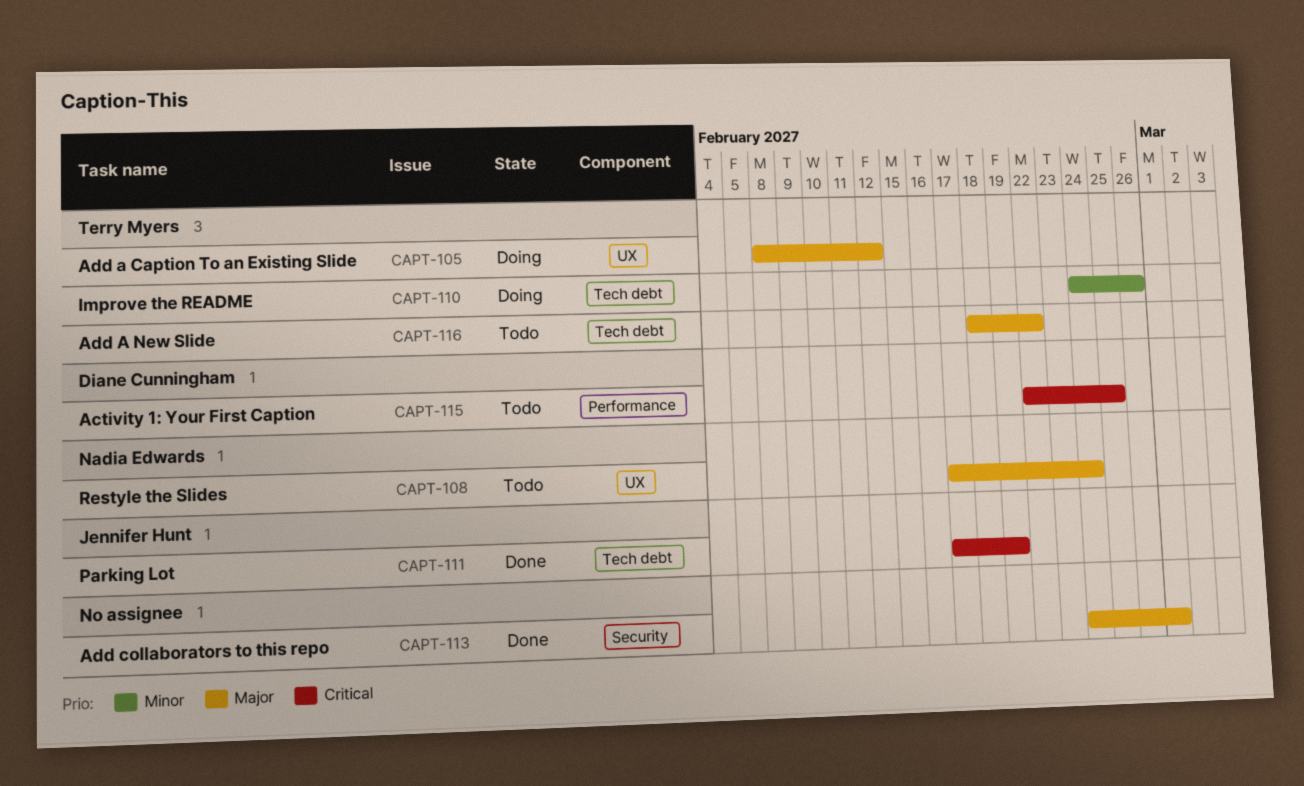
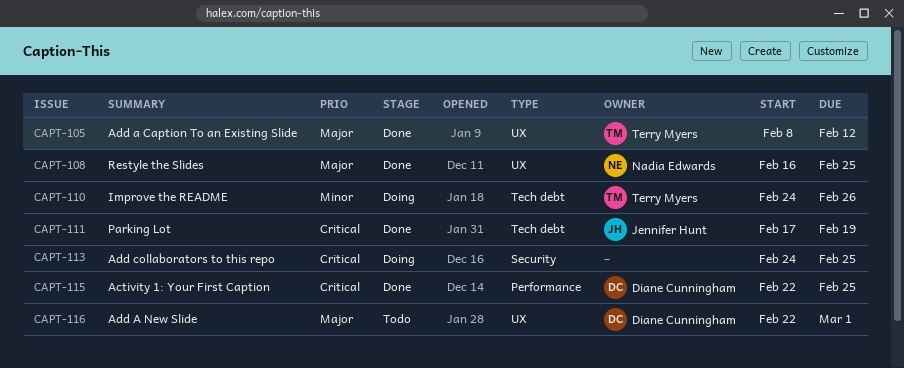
CAPT-105, status: Doing -> Done
CAPT-108, status: Todo -> Done
CAPT-108, start: Feb 17 -> Feb 16
CAPT-108, due: Feb 24 -> Feb 25
CAPT-113, status: Done -> Doing
CAPT-113, priority: Major -> Critical
CAPT-113, due: Mar 1 -> Feb 25
CAPT-115, status: Todo -> Done
CAPT-116, owner: Terry Myers -> Diane Cunningham
CAPT-116, label: Tech debt -> UX
CAPT-116, start: Feb 18 -> Feb 22
CAPT-116, due: Feb 22 -> Mar 1

